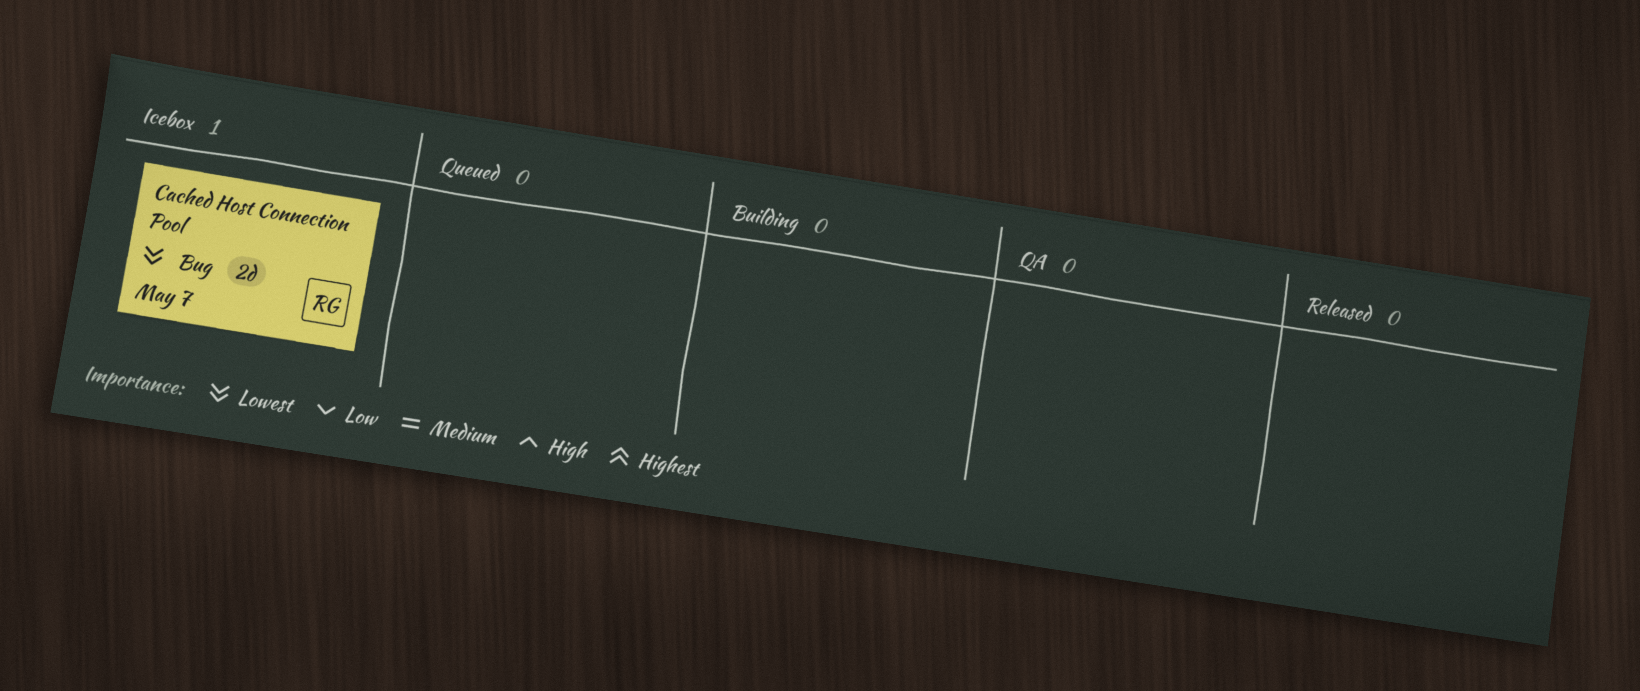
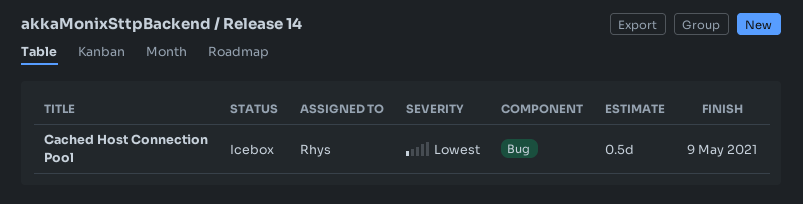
Cached Host Connection Pool, estimate: 2d -> 0.5d
Cached Host Connection Pool, due: May 7 -> May 9

